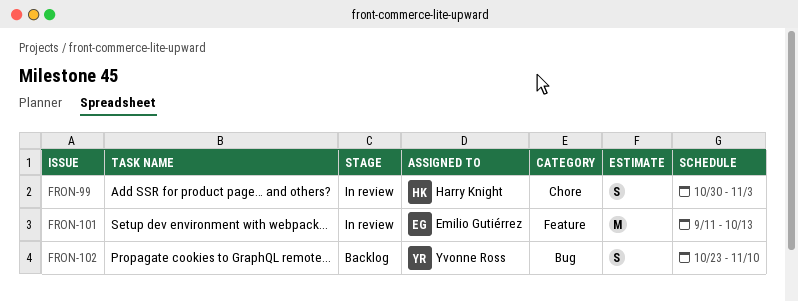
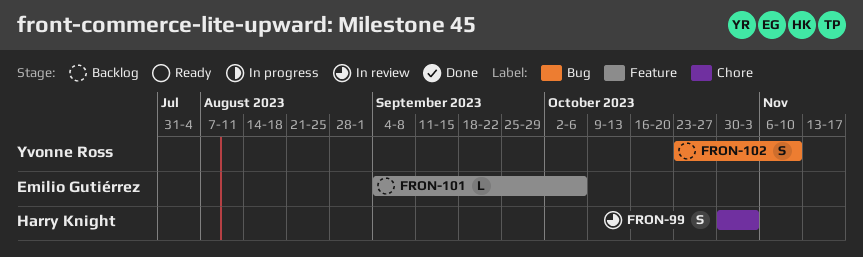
FRON-101, status: In review -> Backlog
FRON-101, estimate: M -> L
FRON-101, start: Sep 11 -> Sep 4
FRON-101, due: Oct 13 -> Oct 6

